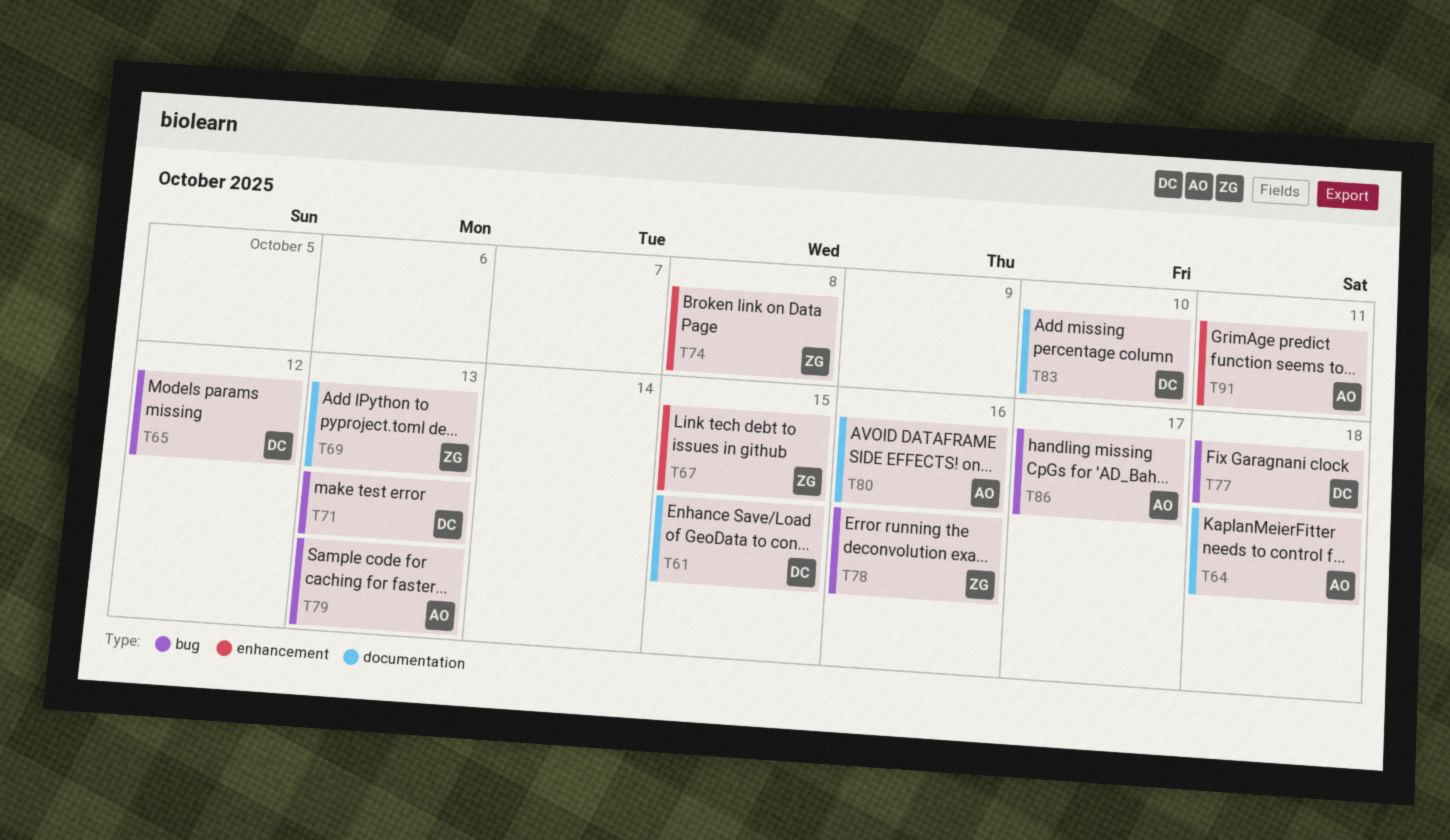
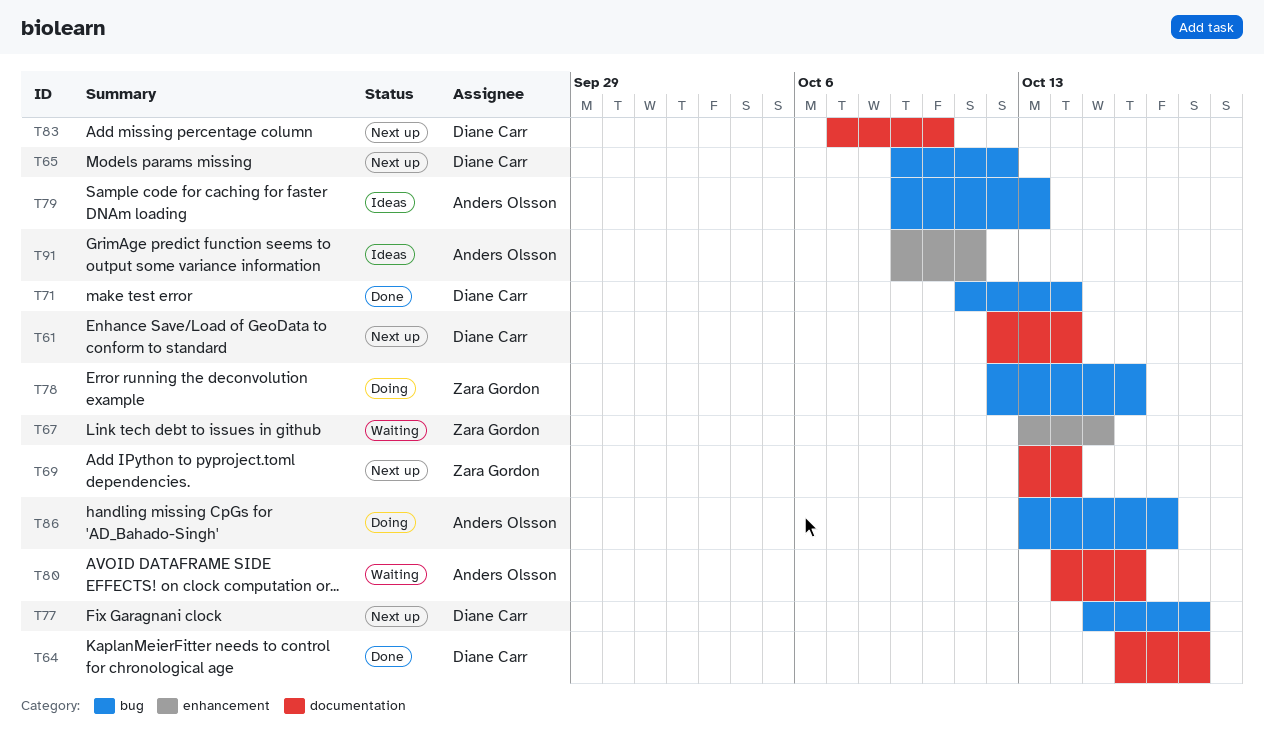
T61, due: Oct 15 -> Oct 14
T64, owner: Anders Olsson -> Diane Carr
T69, due: Oct 13 -> Oct 14
T71, due: Oct 13 -> Oct 14
T74: present -> none

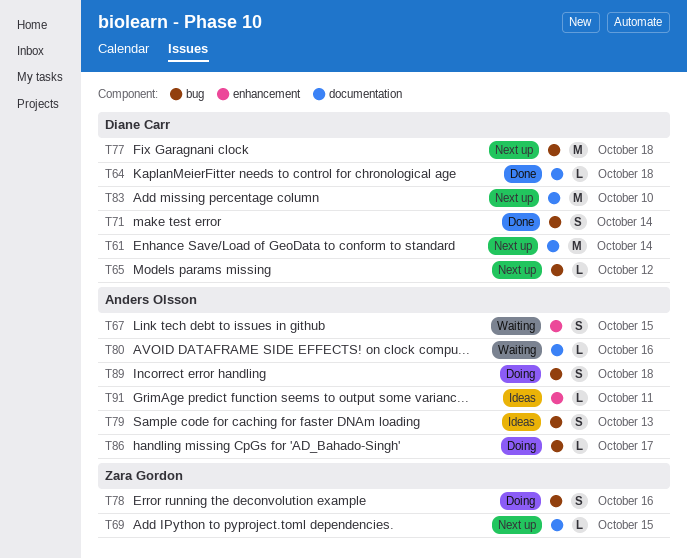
T67, owner: Zara Gordon -> Anders Olsson
T69, due: Oct 14 -> Oct 15
T89: none -> present

